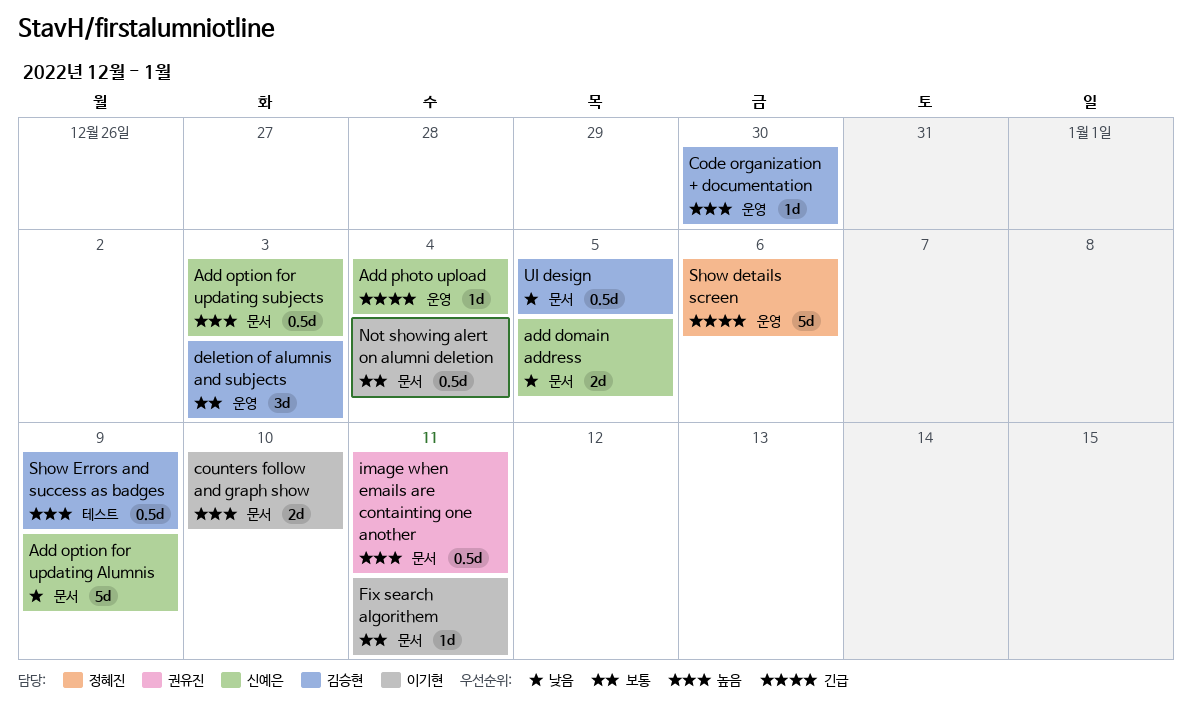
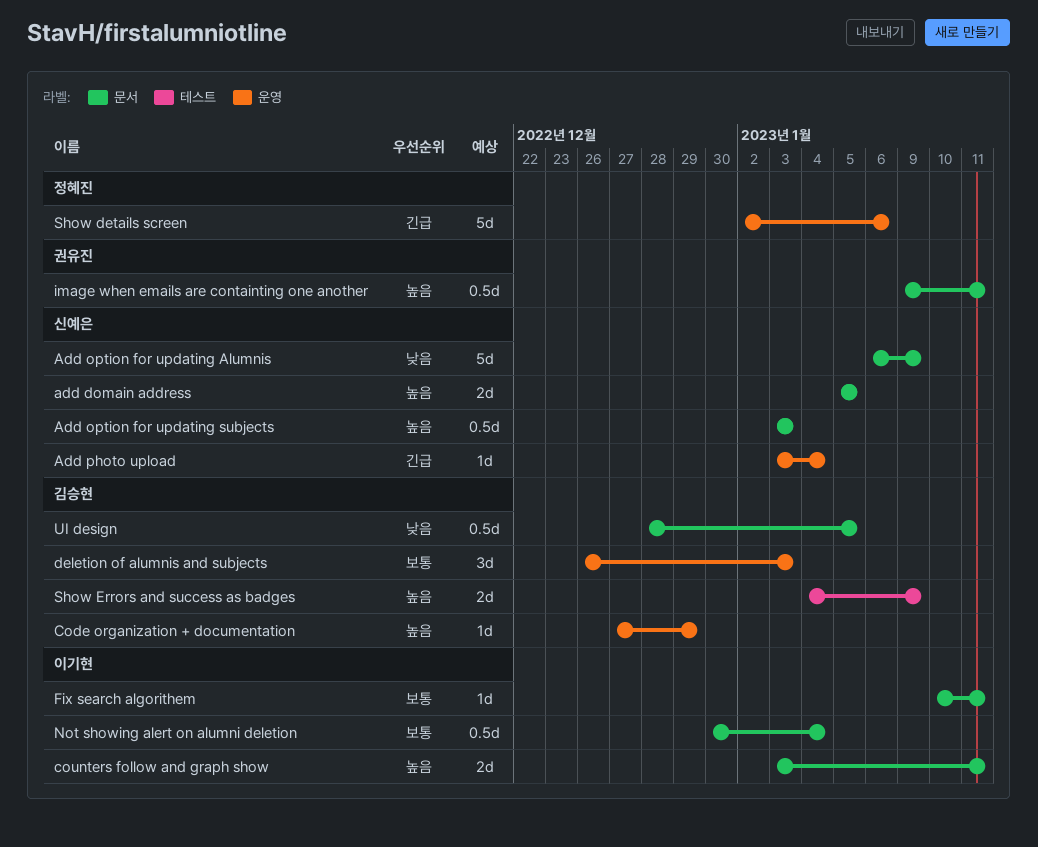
add domain address, priority: 낮음 -> 높음
Code organization + documentation, due: Dec 30 -> Dec 29
counters follow and graph show, due: Jan 10 -> Jan 11
Show Errors and success as badges, estimate: 0.5d -> 2d

